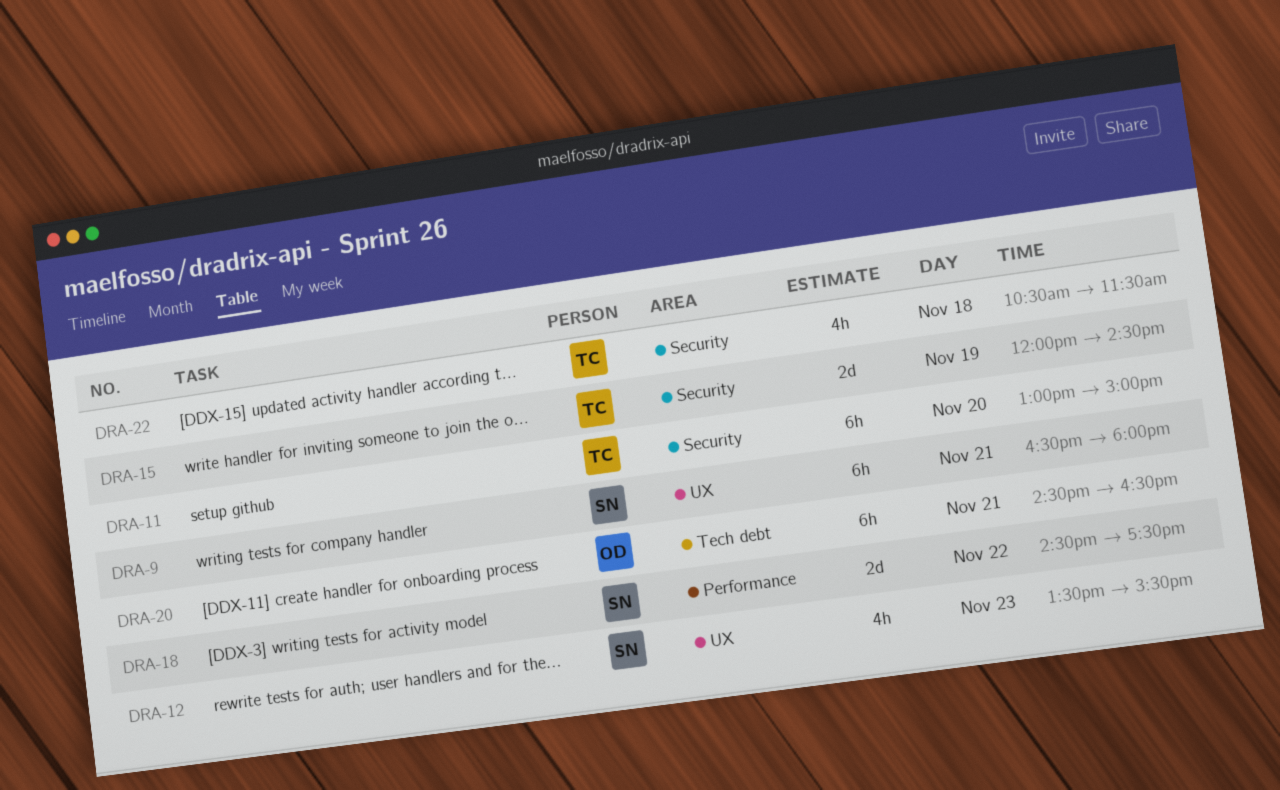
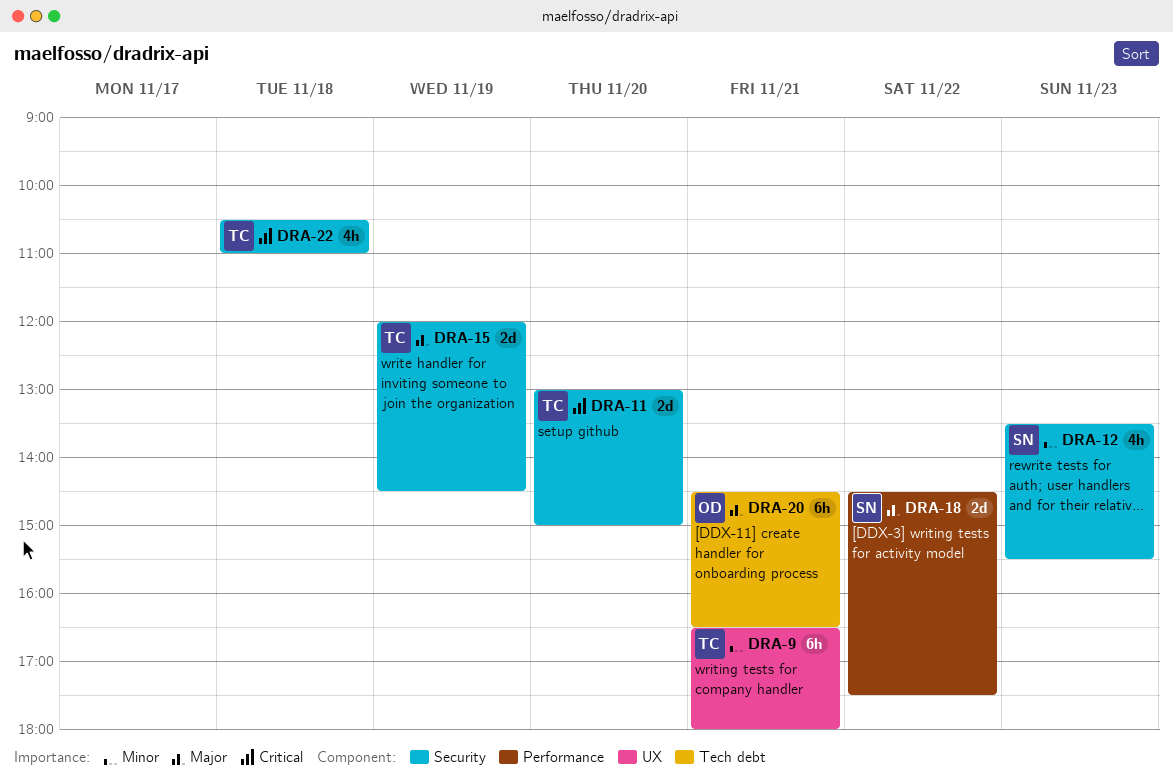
DRA-9, owner: SN -> TC
DRA-11, estimate: 6h -> 2d
DRA-12, label: UX -> Security
DRA-22, ends: 11:30 -> 11:00

